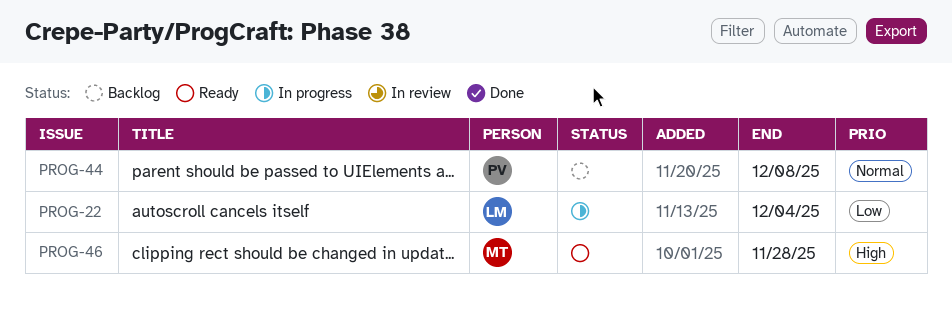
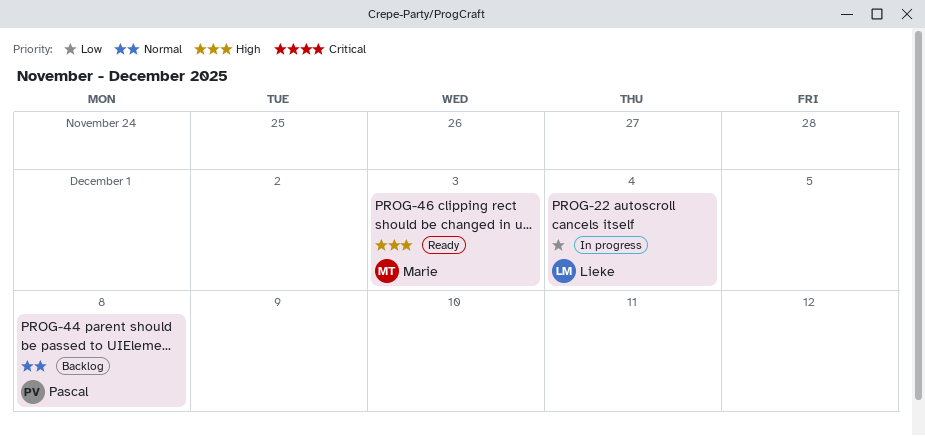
PROG-46, due: Nov 28 -> Dec 3

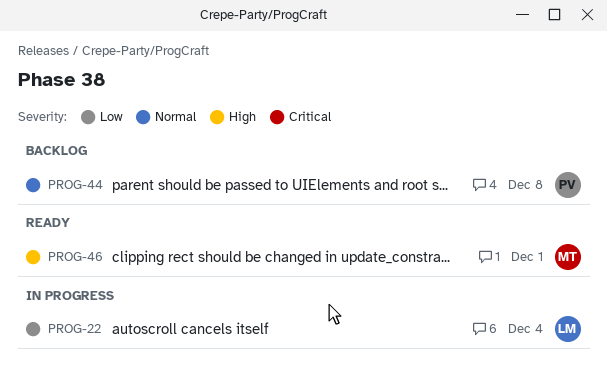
PROG-46, due: Dec 3 -> Dec 1

